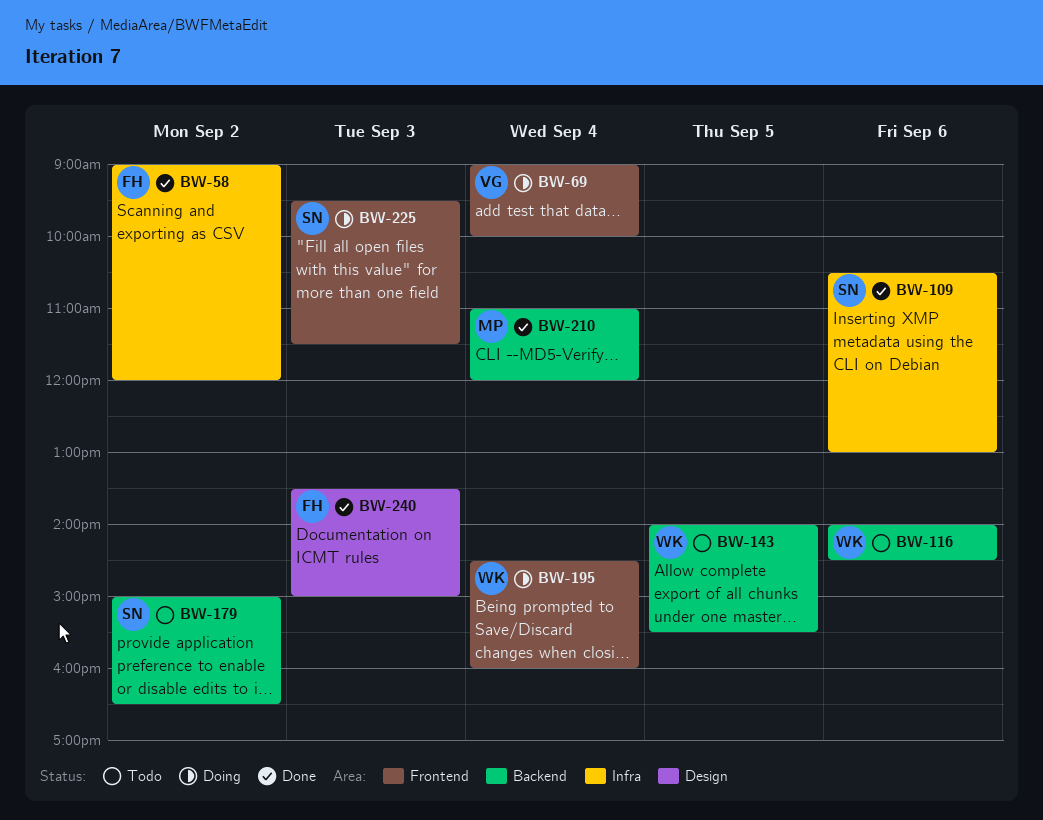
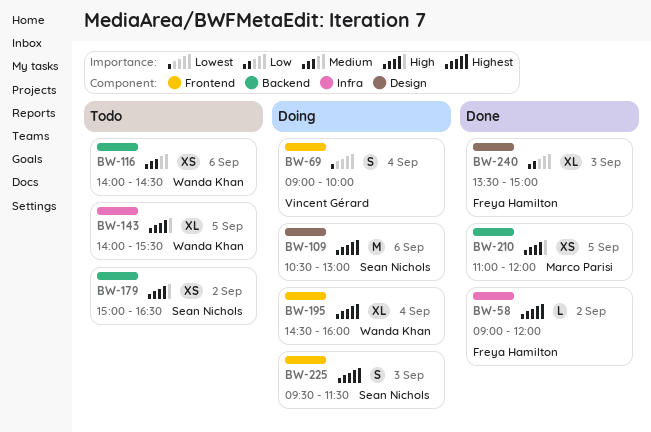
BW-109, status: Done -> Doing
BW-109, label: Infra -> Design
BW-143, label: Backend -> Infra
BW-210, day: Sep 4 -> Sep 5

